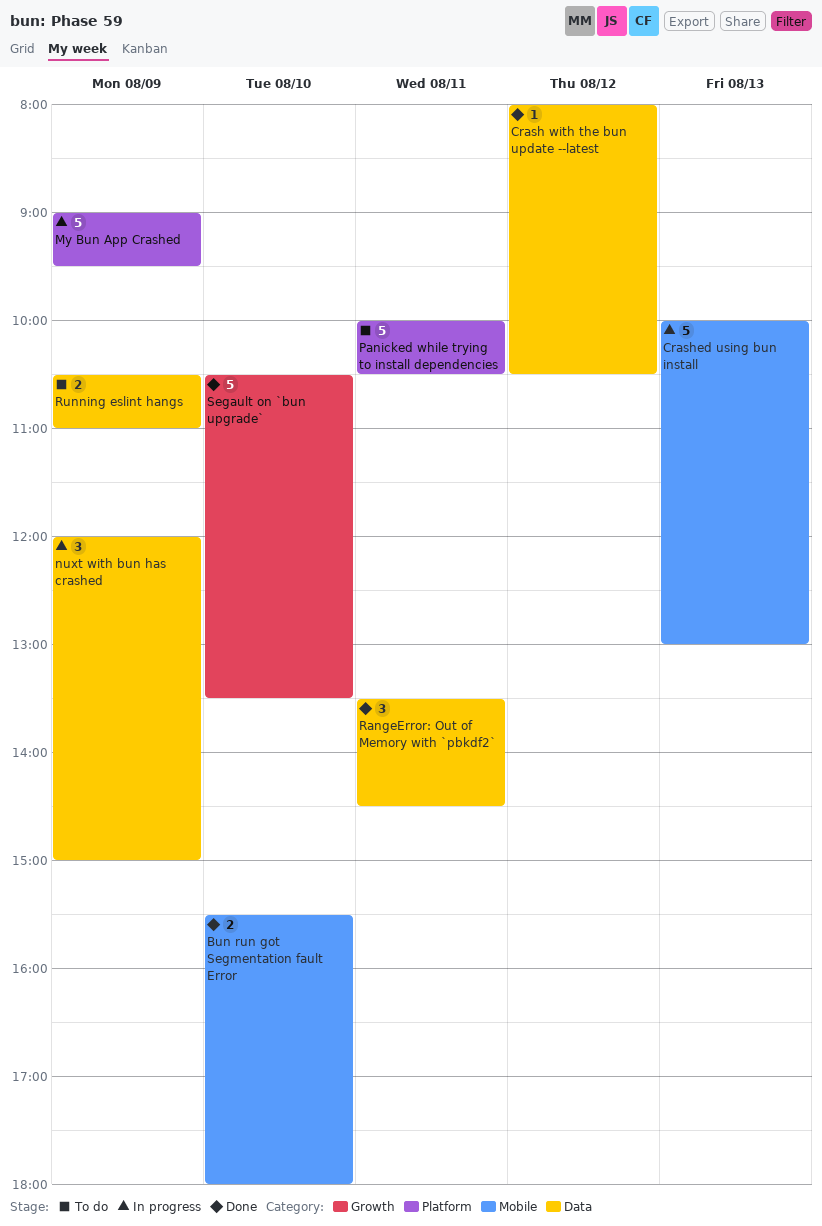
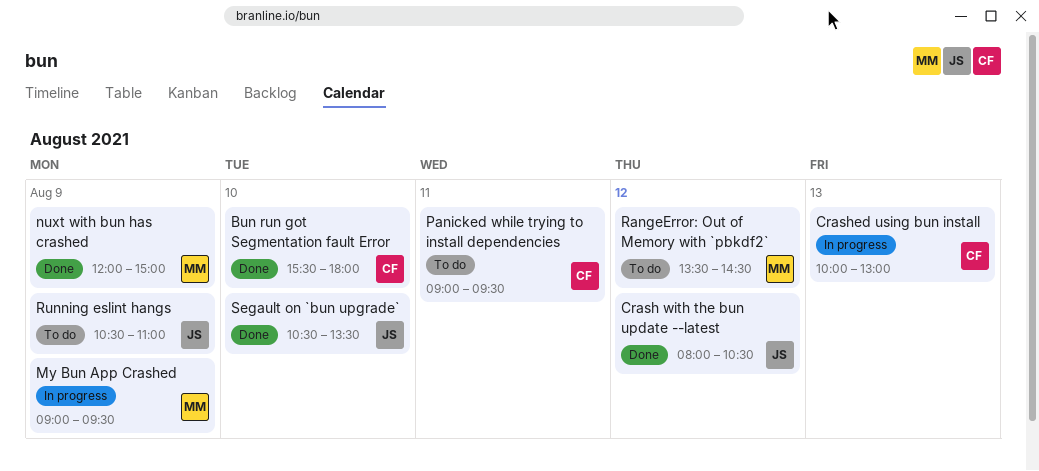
nuxt with bun has crashed, status: In progress -> Done
Panicked while trying to install dependencies, begins: 10:00 -> 09:00
Panicked while trying to install dependencies, ends: 10:30 -> 09:30
RangeError: Out of Memory with `pbkdf2`, status: Done -> To do
RangeError: Out of Memory with `pbkdf2`, day: Aug 11 -> Aug 12

